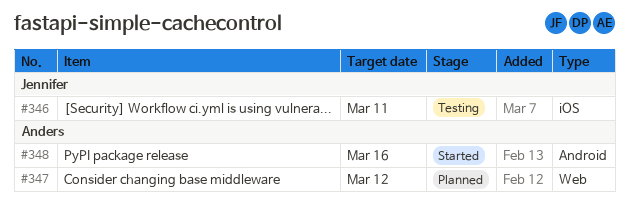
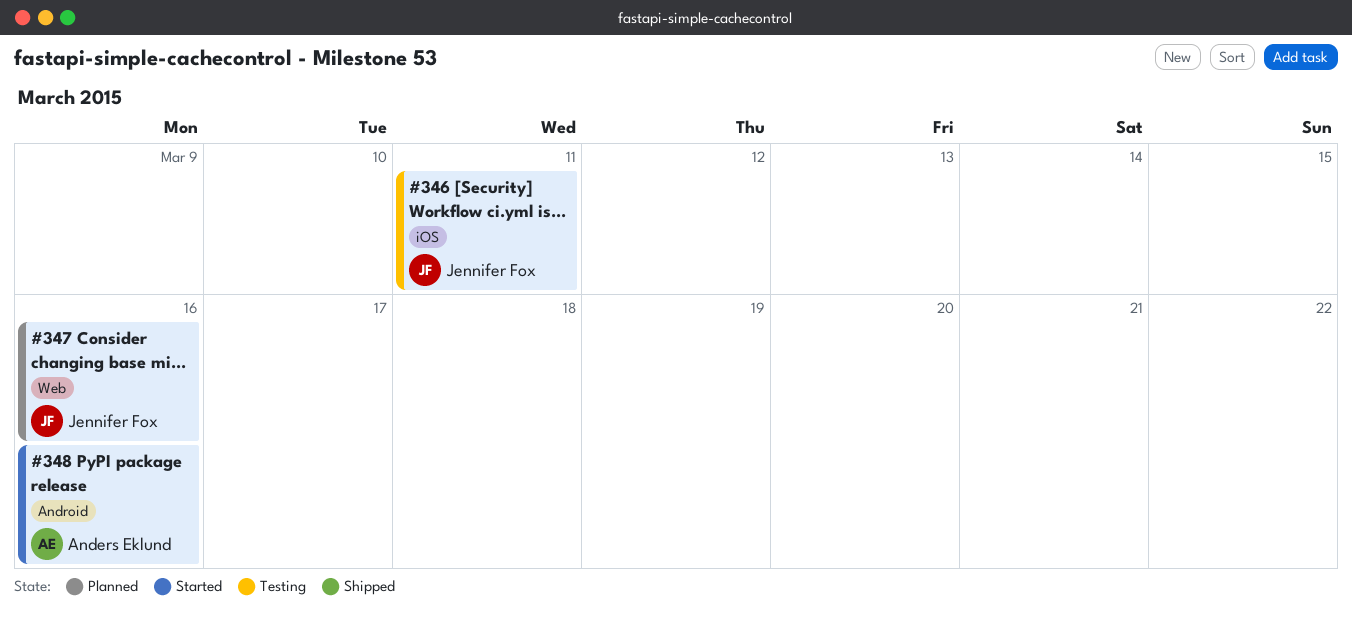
#347, owner: Anders Eklund -> Jennifer Fox
#347, due: Mar 12 -> Mar 16

